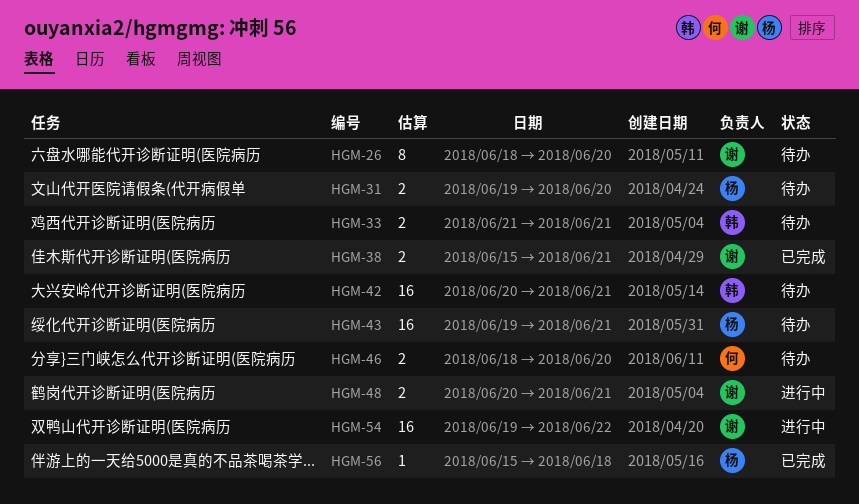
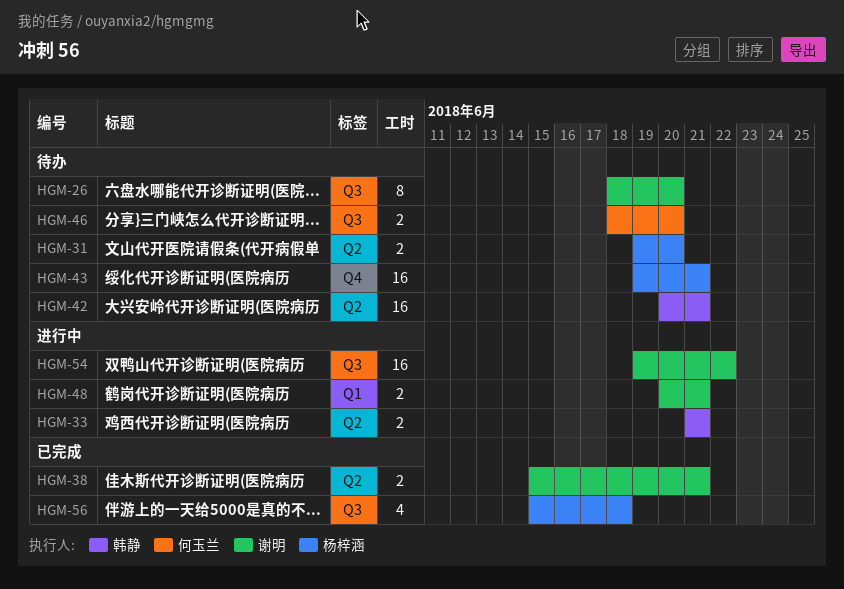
HGM-33, status: 待办 -> 进行中
HGM-56, estimate: 1 -> 4

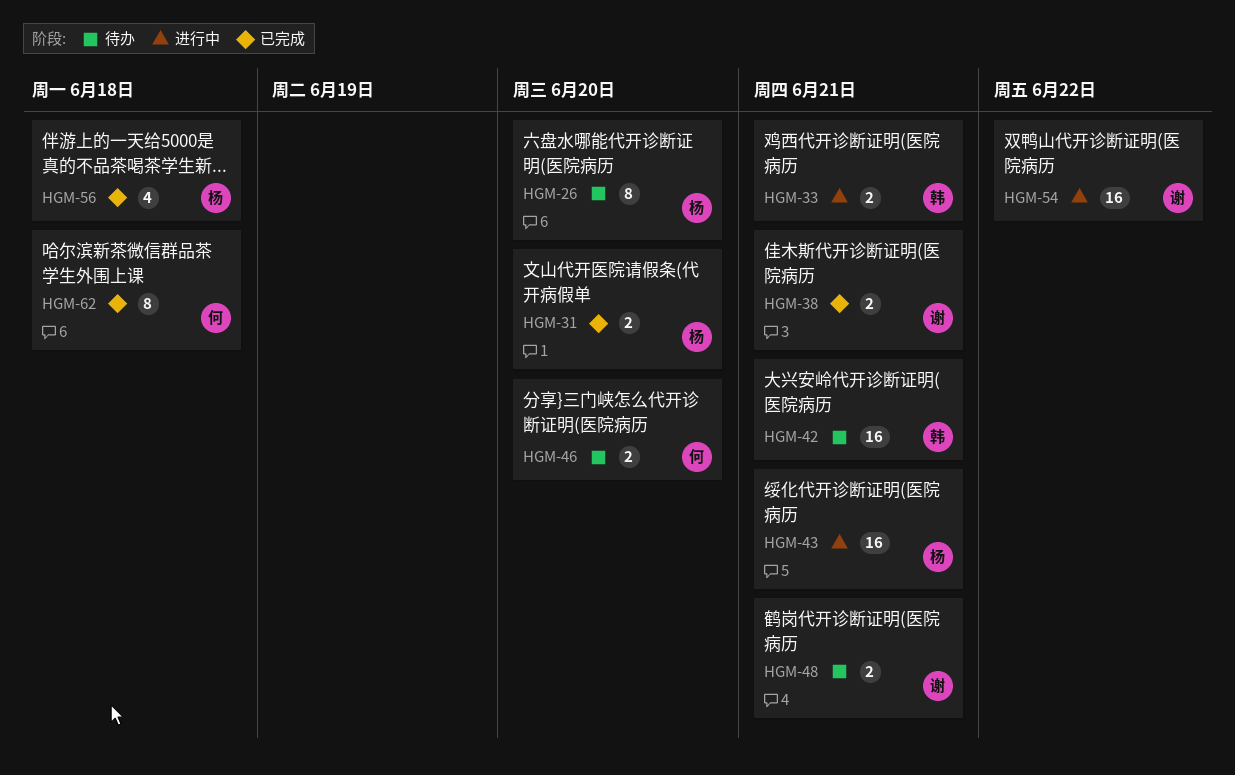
HGM-26, owner: 谢明 -> 杨梓涵
HGM-31, status: 待办 -> 已完成
HGM-43, status: 待办 -> 进行中
HGM-48, status: 进行中 -> 待办
HGM-62: none -> present

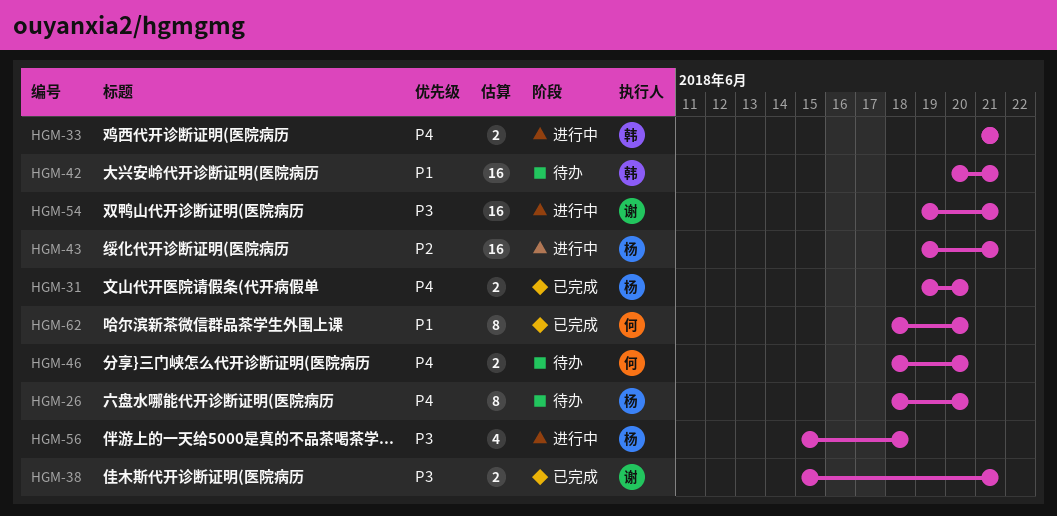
HGM-48: present -> none
HGM-54, due: Jun 22 -> Jun 21
HGM-56, status: 已完成 -> 进行中
HGM-62, due: Jun 18 -> Jun 20

